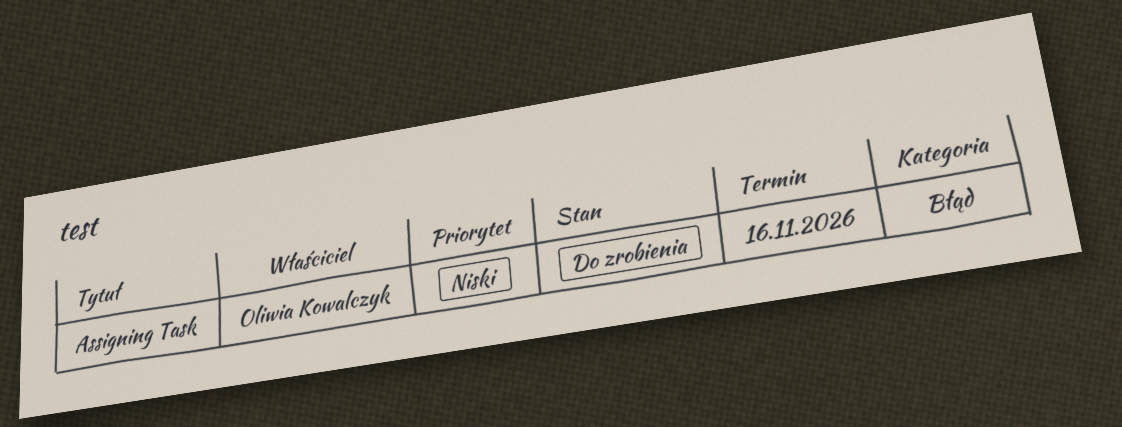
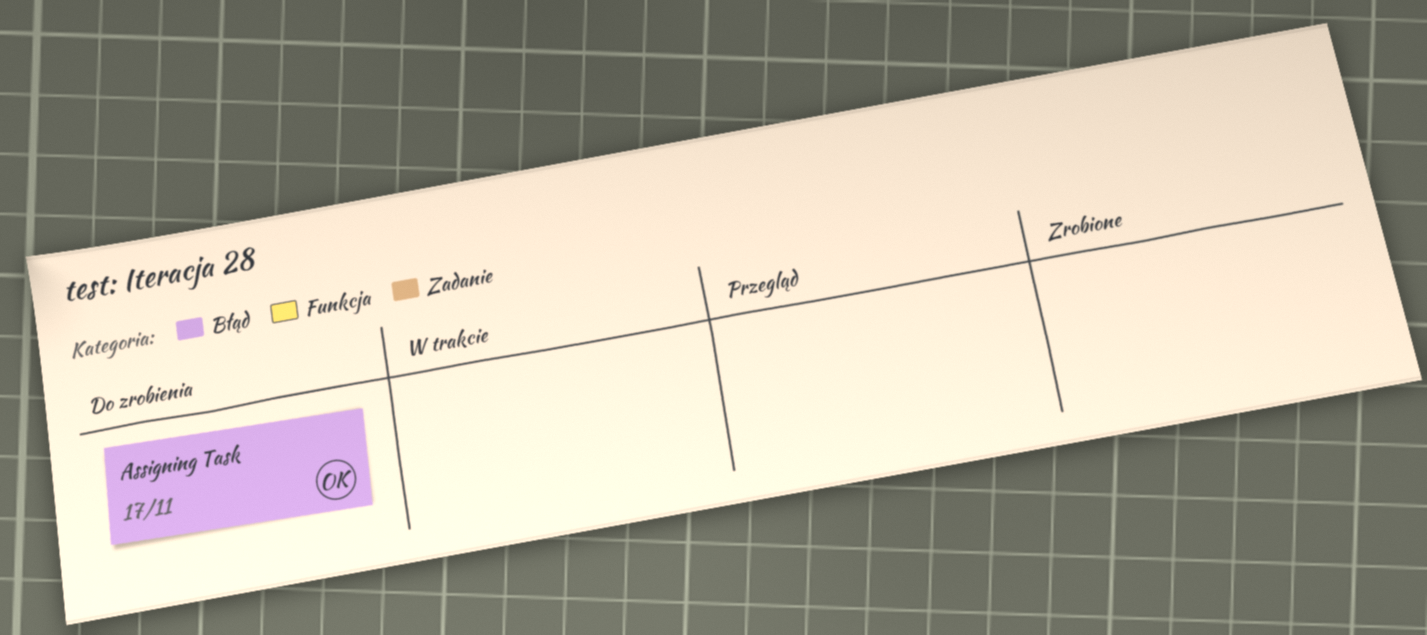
Assigning Task, due: Nov 16 -> Nov 17

